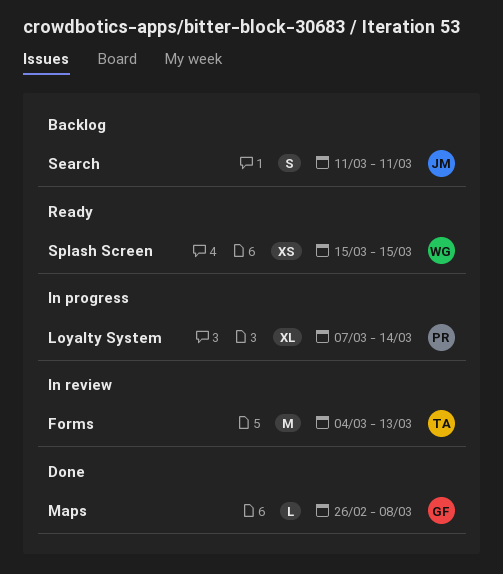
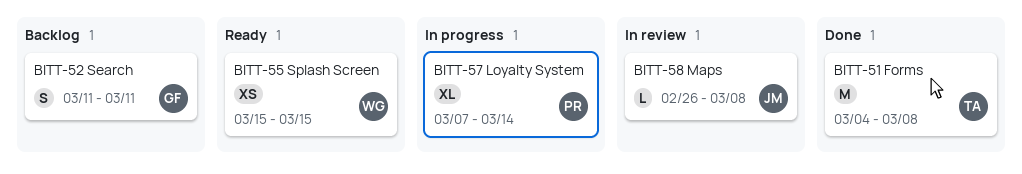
Forms, status: In review -> Done
Forms, due: Mar 13 -> Mar 8
Maps, status: Done -> In review
Maps, owner: GF -> JM
Search, owner: JM -> GF

